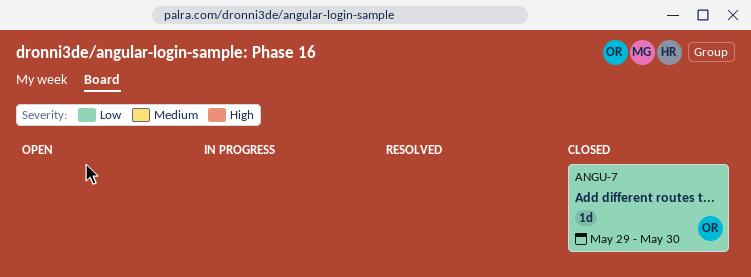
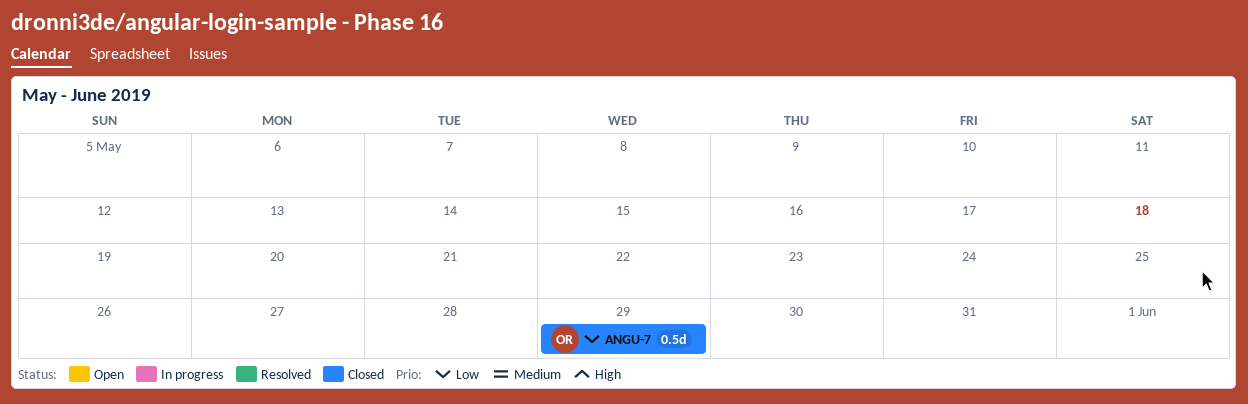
ANGU-7, estimate: 1d -> 0.5d
ANGU-7, due: May 30 -> May 29

